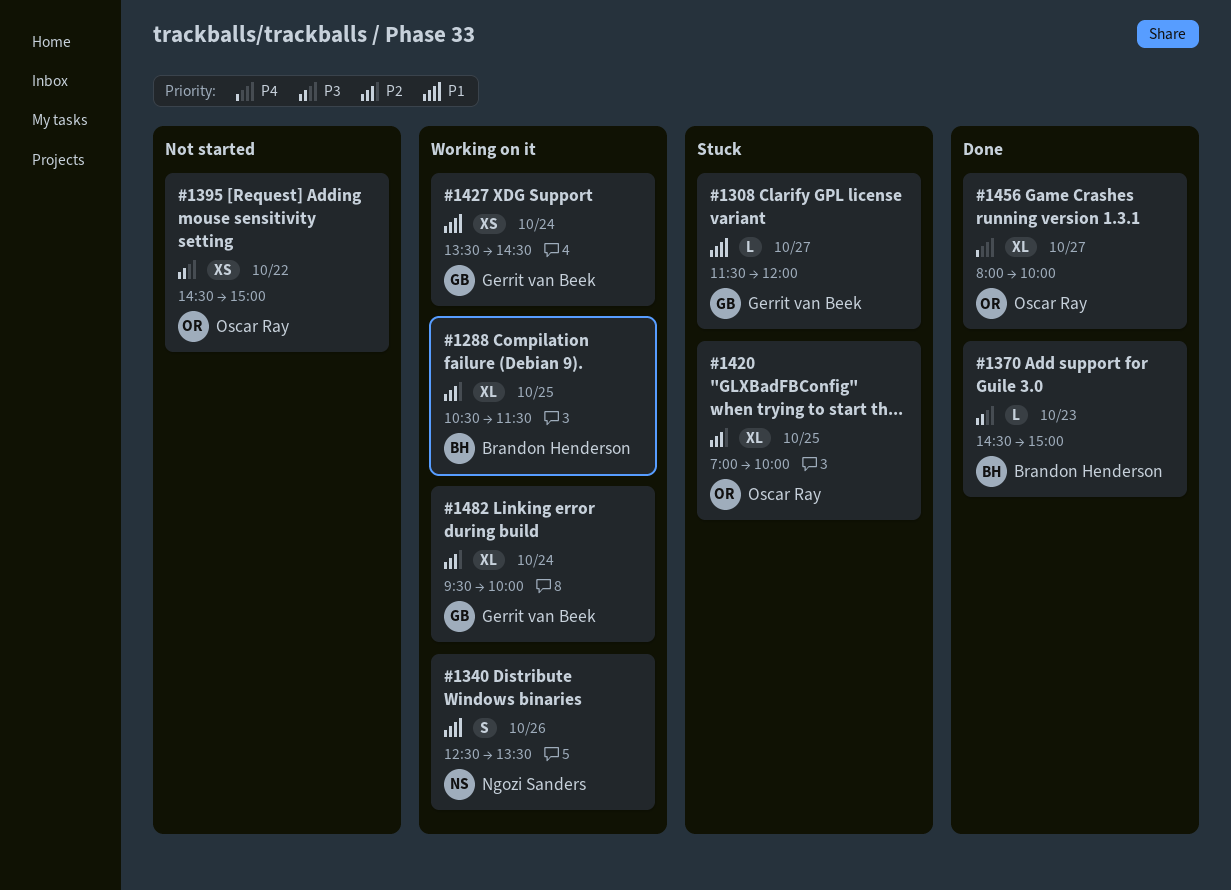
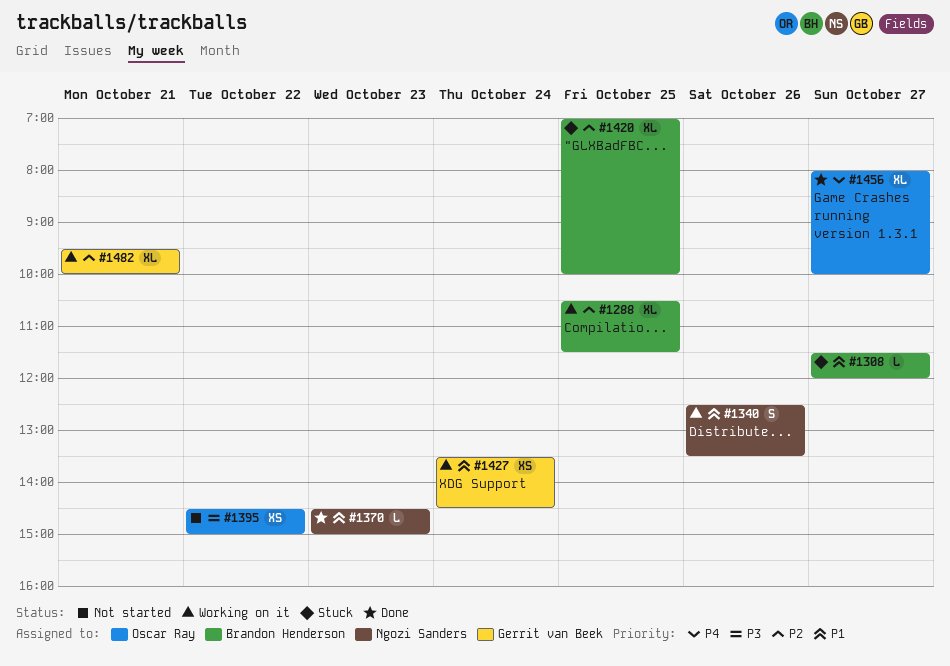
#1308, owner: Gerrit van Beek -> Brandon Henderson
#1370, owner: Brandon Henderson -> Ngozi Sanders
#1370, priority: P3 -> P1
#1420, owner: Oscar Ray -> Brandon Henderson
#1482, day: Oct 24 -> Oct 21

